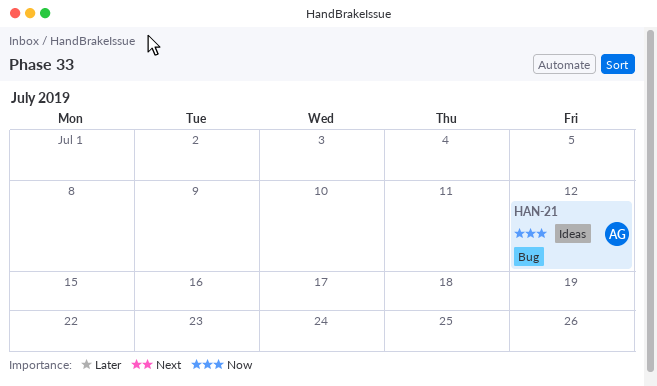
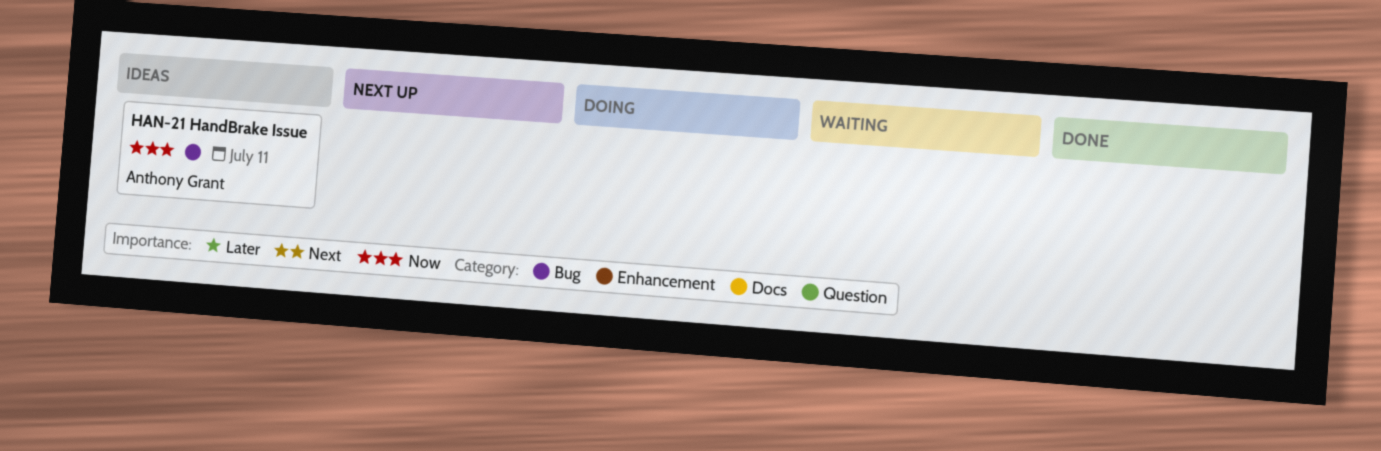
HAN-21, due: Jul 12 -> Jul 11

